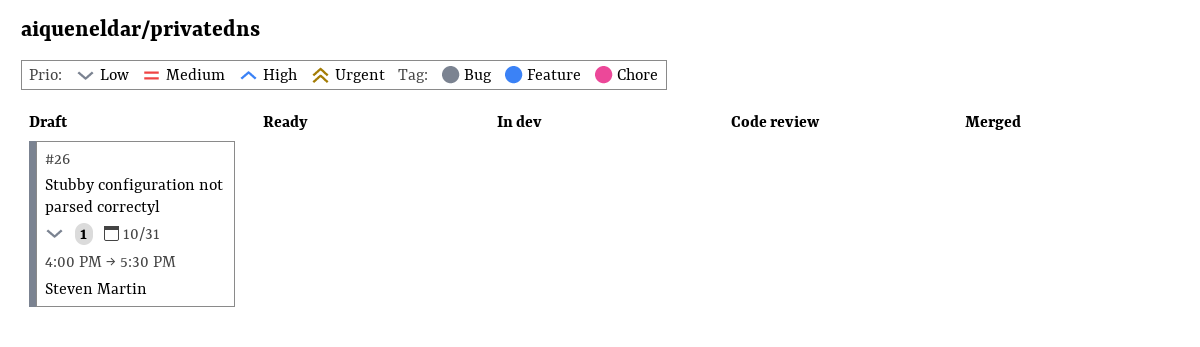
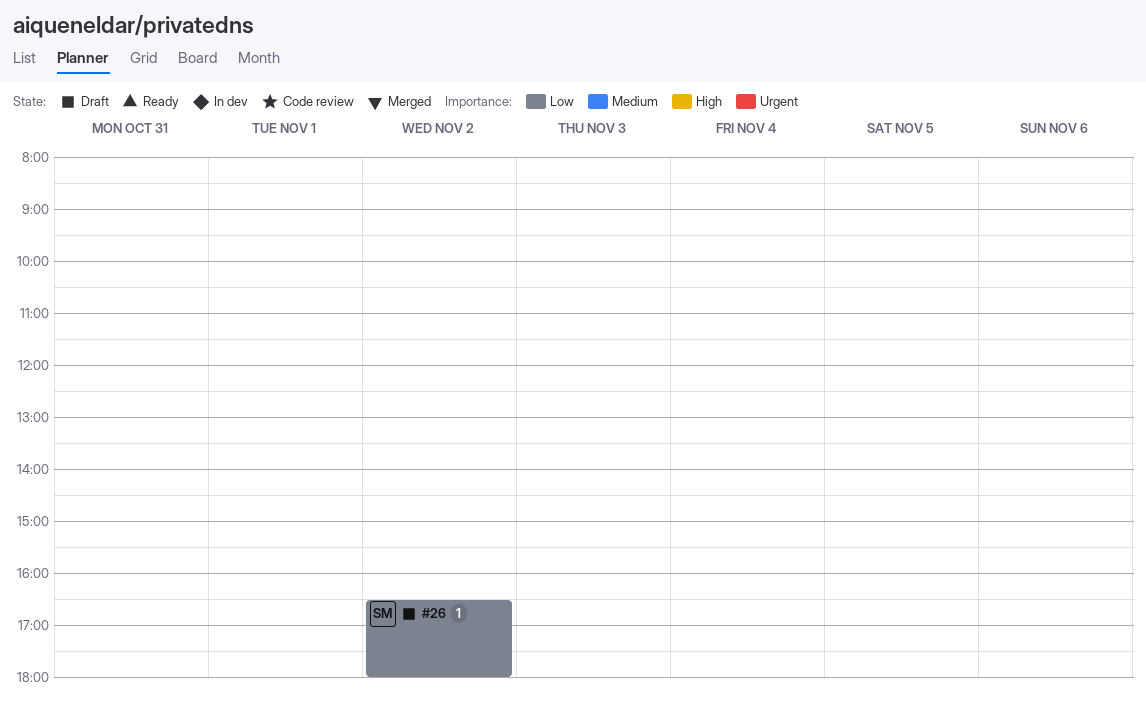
#26, day: Oct 31 -> Nov 2
#26, begins: 16:00 -> 16:30
#26, ends: 17:30 -> 18:00

